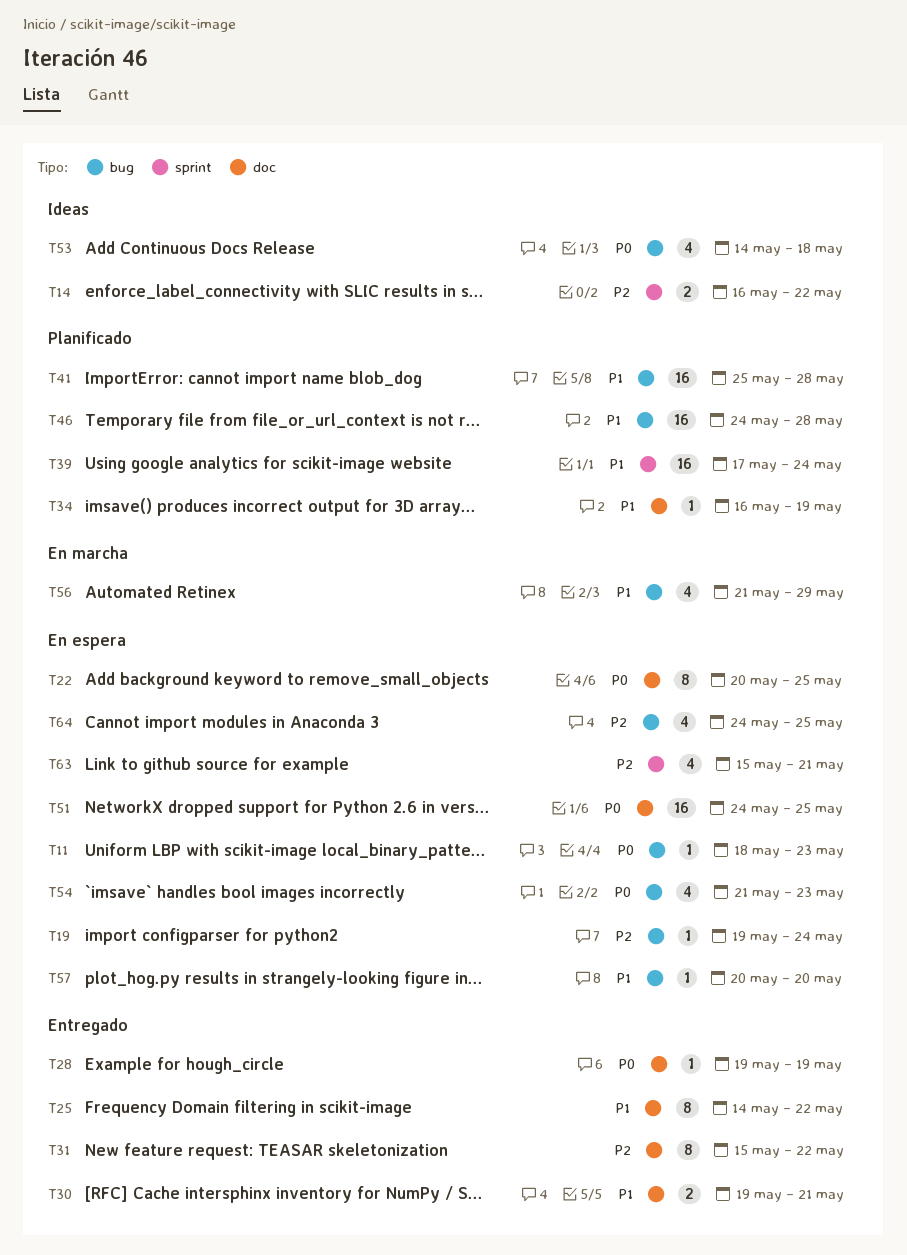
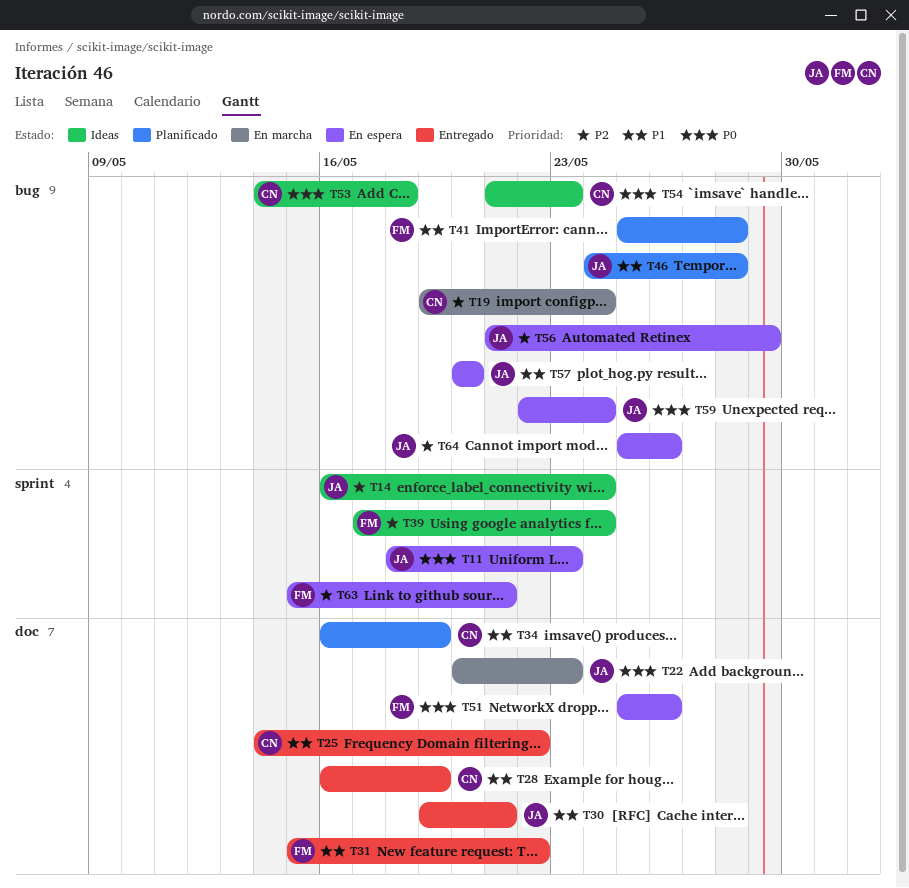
T11, label: bug -> sprint
T14, due: May 22 -> May 24
T19, status: En espera -> En marcha
T22, status: En espera -> En marcha
T22, due: May 25 -> May 23
T28, priority: P0 -> P1
T28, start: May 19 -> May 16
T31, priority: P2 -> P1
T39, status: Planificado -> Ideas
T39, priority: P1 -> P2
T51, start: May 24 -> May 25
T51, due: May 25 -> May 26
T54, status: En espera -> Ideas
T56, status: En marcha -> En espera
T56, priority: P1 -> P2
T59: none -> present
T64, start: May 24 -> May 25
T64, due: May 25 -> May 26

